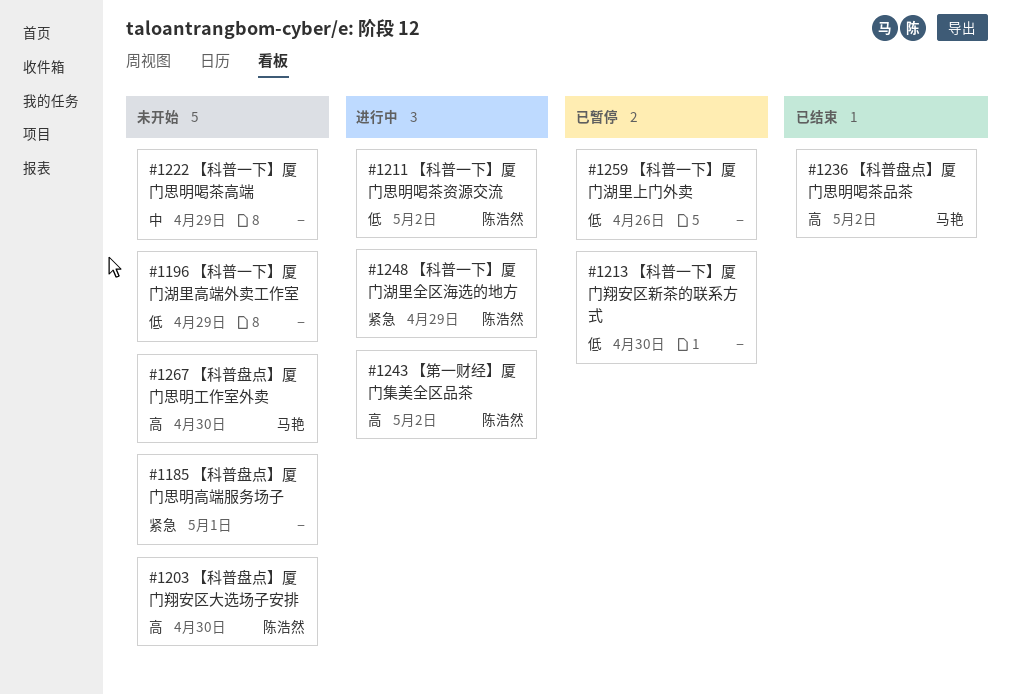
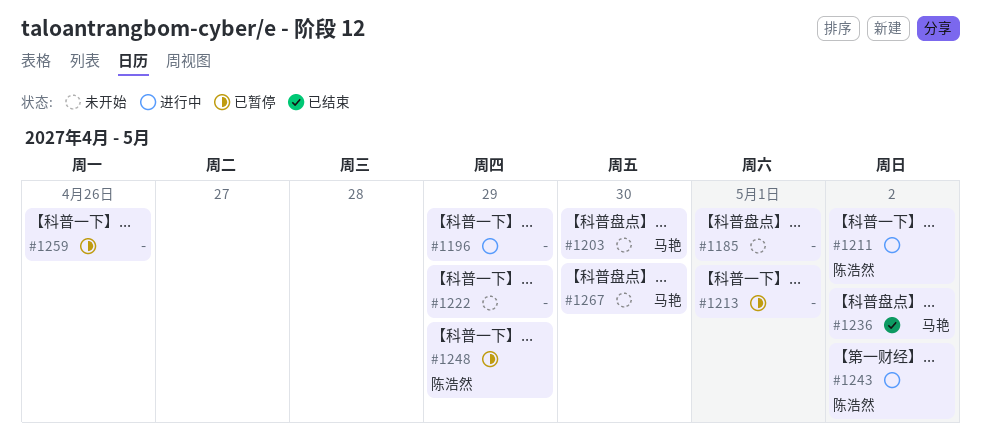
#1196, status: 未开始 -> 进行中
#1203, owner: 陈浩然 -> 马艳
#1213, due: Apr 30 -> May 1
#1248, status: 进行中 -> 已暂停

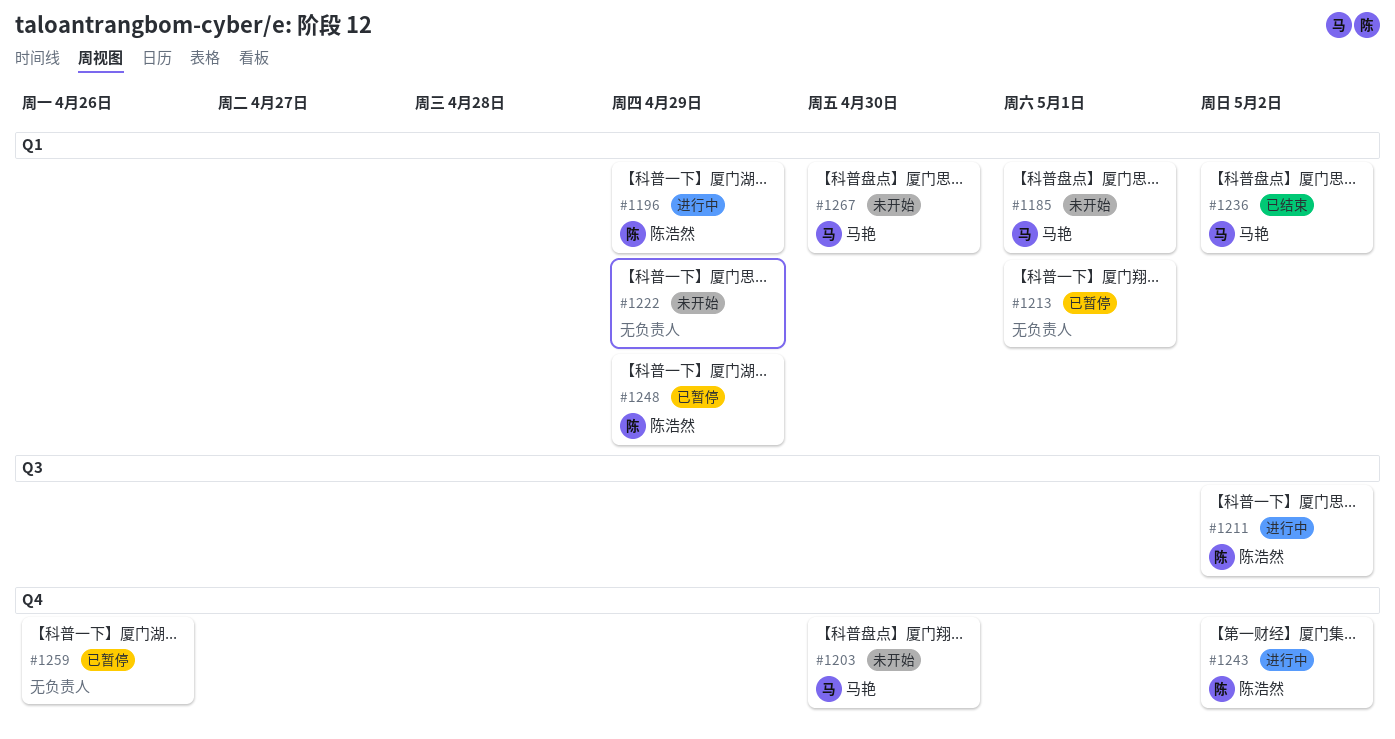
#1185, owner: none -> 马艳
#1196, owner: none -> 陈浩然

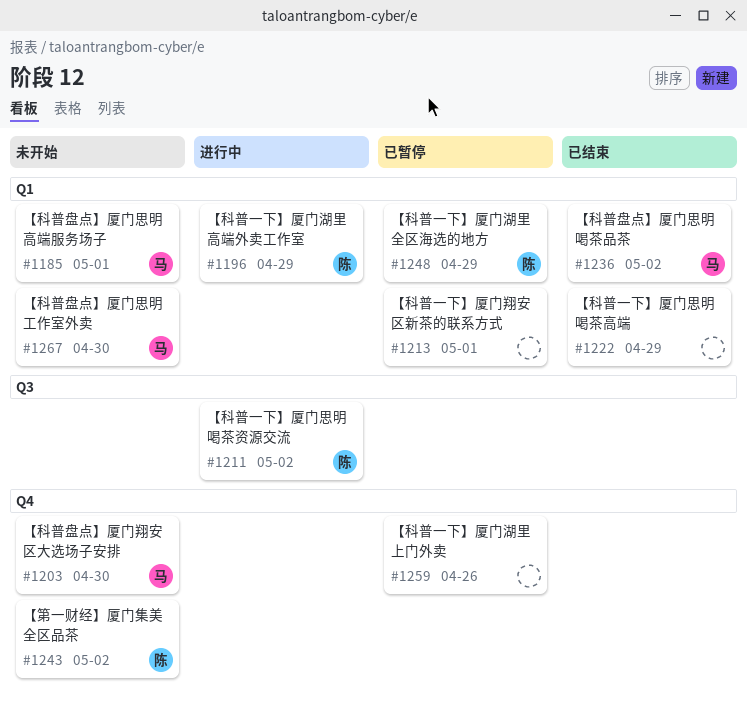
#1222, status: 未开始 -> 已结束
#1243, status: 进行中 -> 未开始

